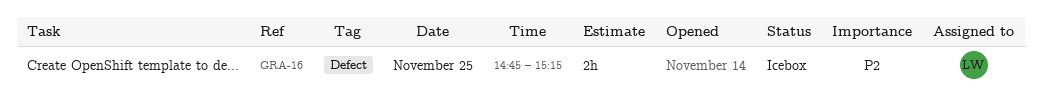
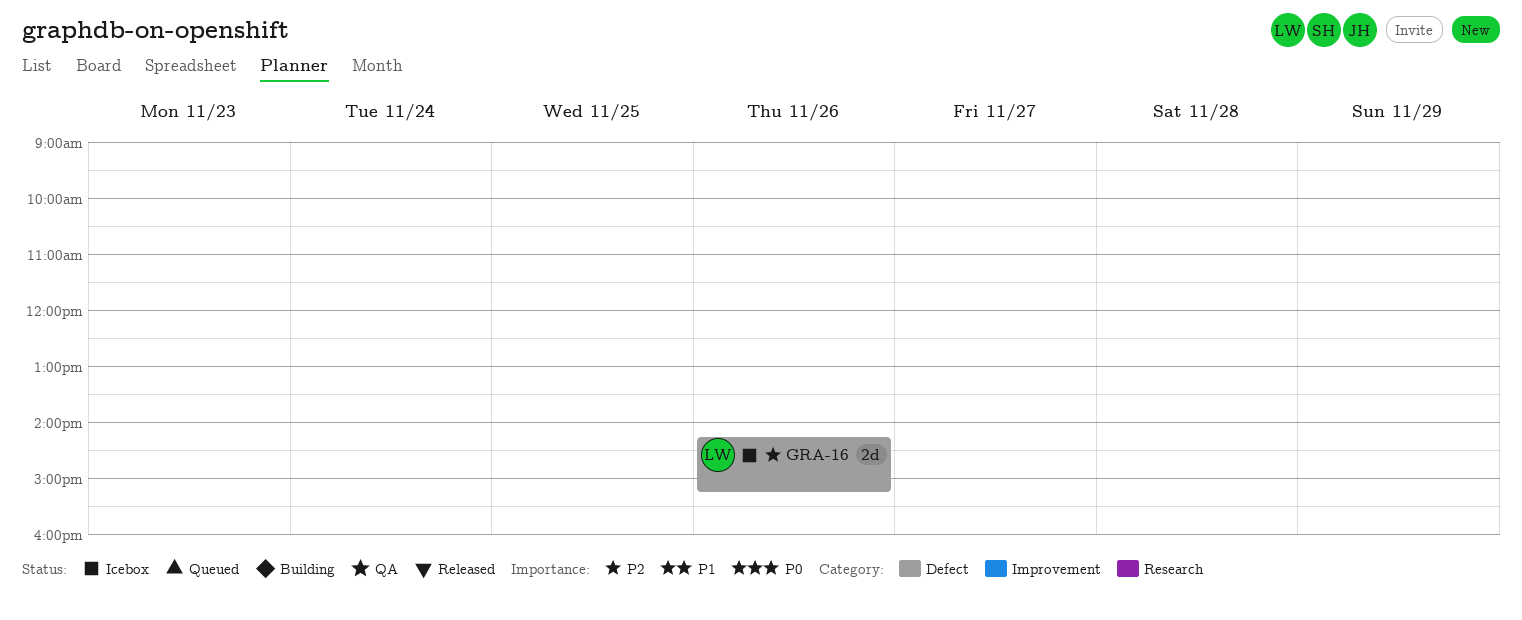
GRA-16, estimate: 2h -> 2d
GRA-16, day: Nov 25 -> Nov 26
GRA-16, begins: 14:45 -> 14:15

